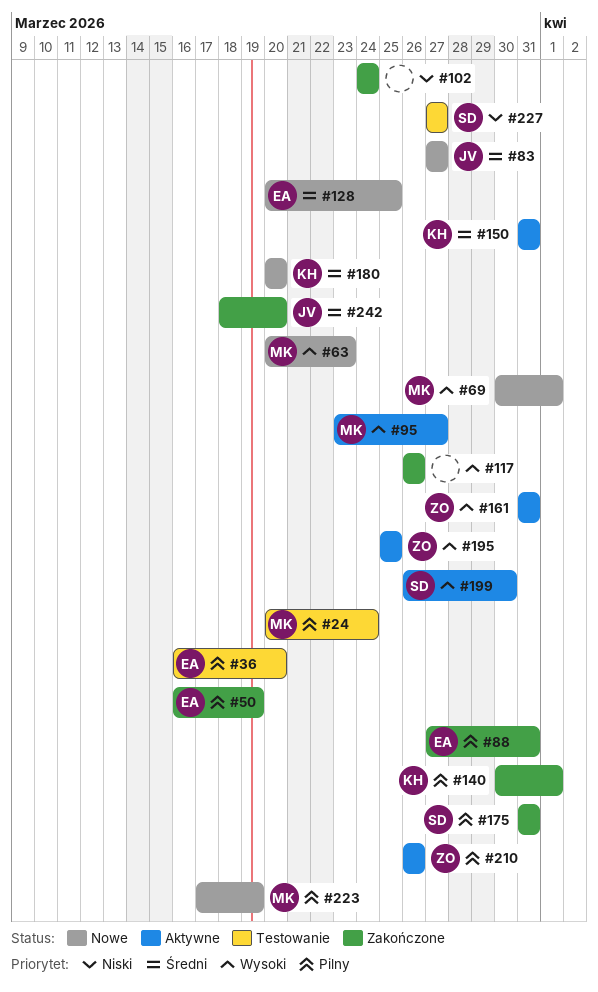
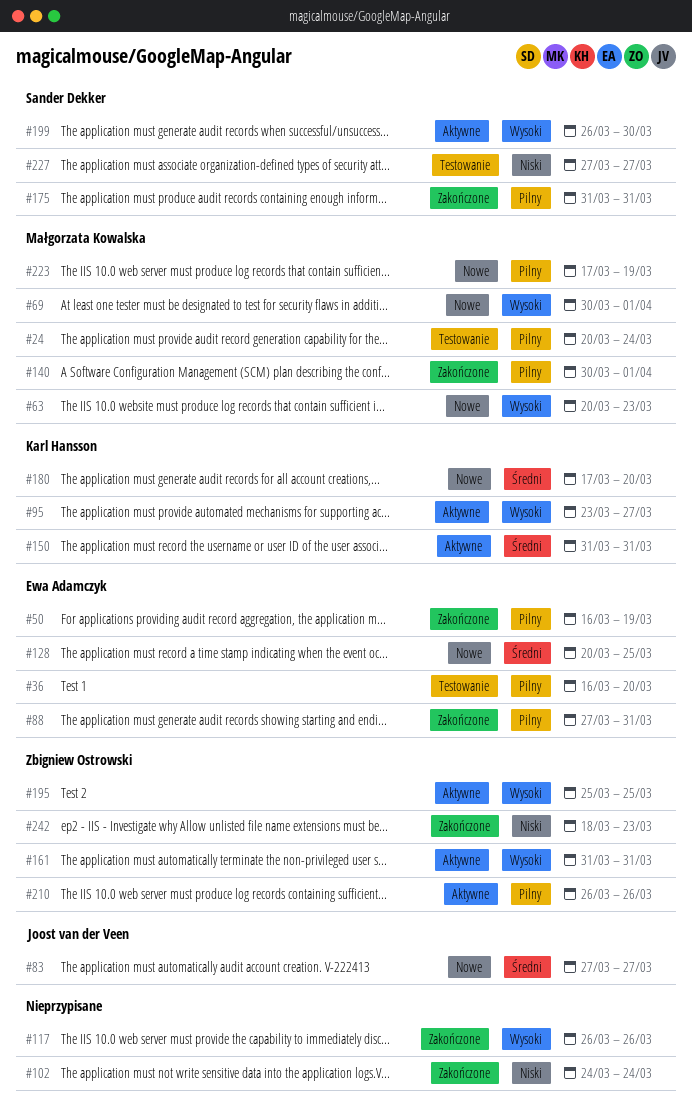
#95, owner: Małgorzata Kowalska -> Karl Hansson
#140, owner: Karl Hansson -> Małgorzata Kowalska
#180, start: Mar 20 -> Mar 17
#242, owner: Joost van der Veen -> Zbigniew Ostrowski
#242, priority: Średni -> Niski
#242, due: Mar 20 -> Mar 23

